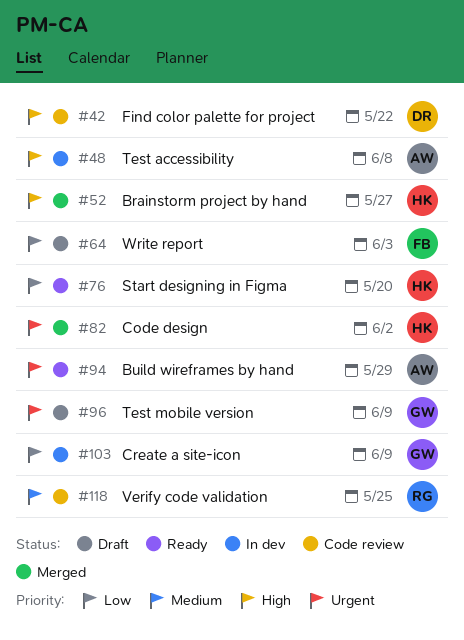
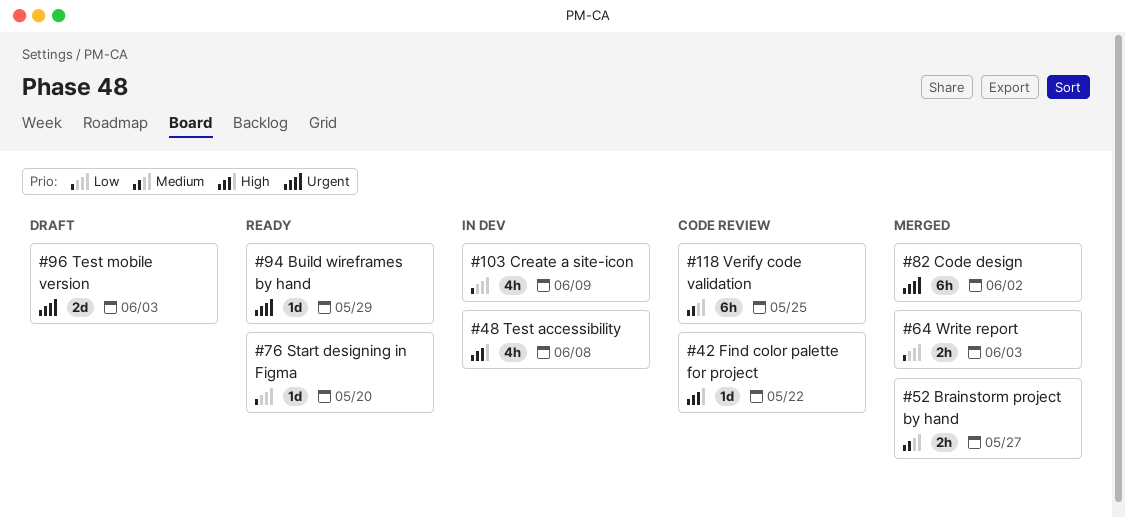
#52, priority: High -> Medium
#64, status: Draft -> Merged
#96, due: Jun 9 -> Jun 3

